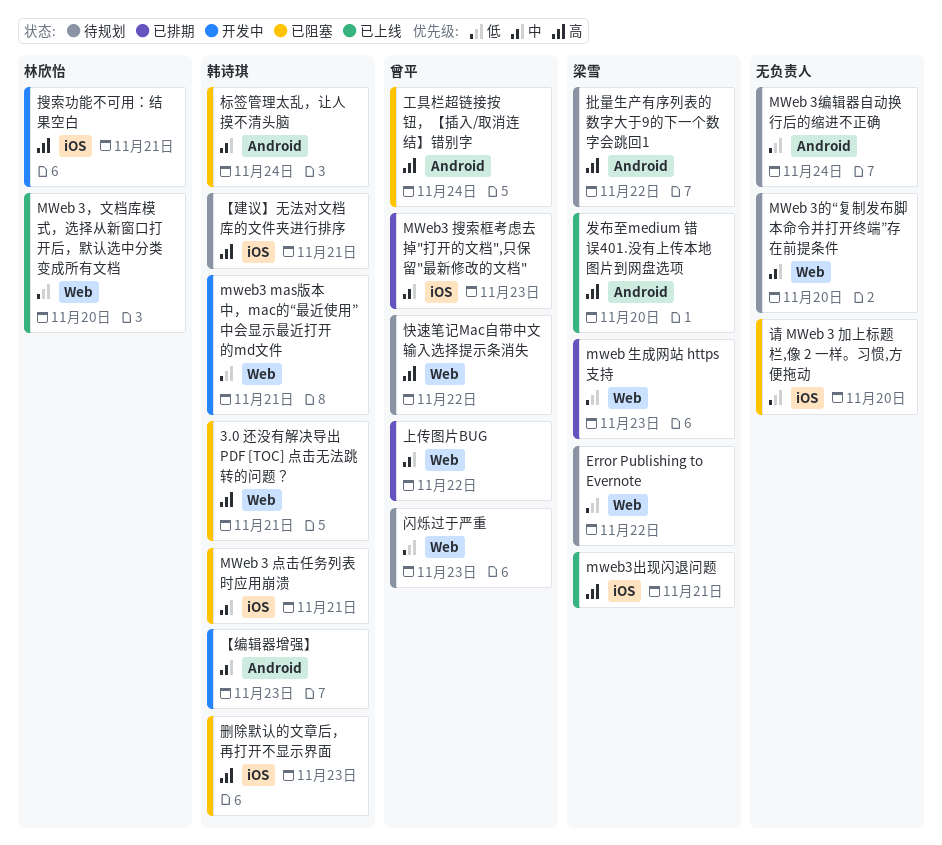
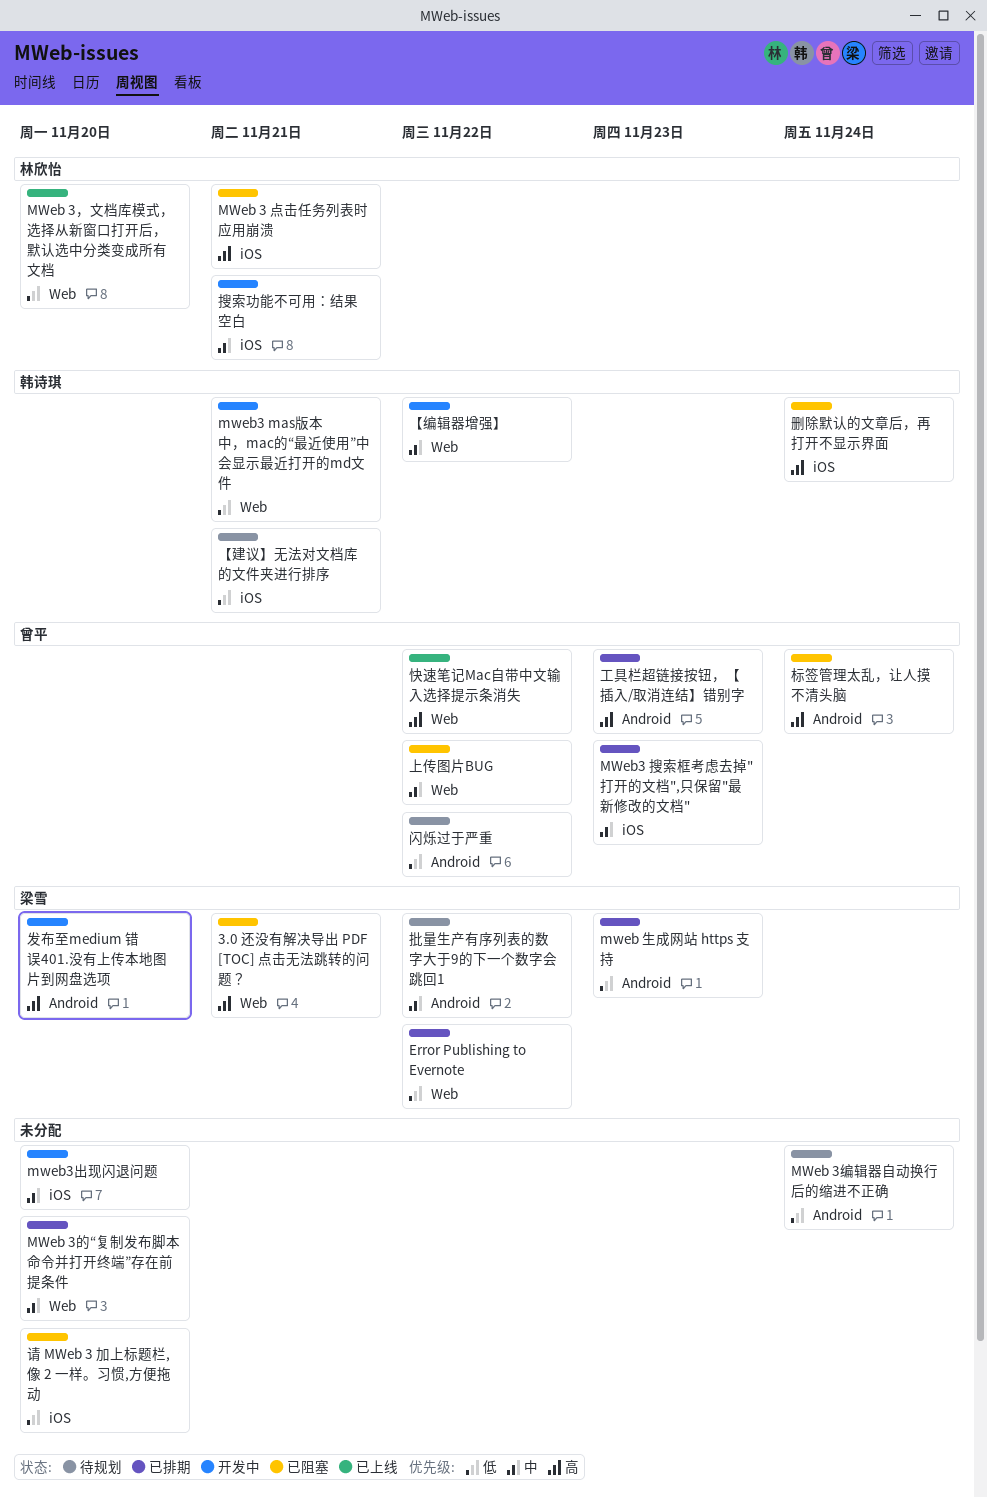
3.0 还没有解决导出 PDF [TOC] 点击无法跳转的问题？, owner: 韩诗琪 -> 梁雪
Error Publishing to Evernote, status: 待规划 -> 已排期
MWeb 3 点击任务列表时应用崩溃, owner: 韩诗琪 -> 林欣怡
MWeb 3 点击任务列表时应用崩溃, priority: 中 -> 高
MWeb 3的“复制发布脚本命令并打开终端”存在前提条件, status: 待规划 -> 已排期
mweb 生成网站 https 支持, label: Web -> Android
mweb3出现闪退问题, status: 已上线 -> 开发中
mweb3出现闪退问题, owner: 梁雪 -> none
mweb3出现闪退问题, priority: 高 -> 中
mweb3出现闪退问题, due: Nov 21 -> Nov 20
【建议】无法对文档库的文件夹进行排序, priority: 高 -> 低
【编辑器增强】, label: Android -> Web
【编辑器增强】, due: Nov 23 -> Nov 22
上传图片BUG, status: 已排期 -> 已阻塞
删除默认的文章后，再打开不显示界面, due: Nov 23 -> Nov 24
发布至medium 错误401.没有上传本地图片到网盘选项, status: 已上线 -> 开发中
工具栏超链接按钮，【插入/取消连结】错别字, status: 已阻塞 -> 已排期
工具栏超链接按钮，【插入/取消连结】错别字, due: Nov 24 -> Nov 23
快速笔记Mac自带中文输入选择提示条消失, status: 待规划 -> 已上线
批量生产有序列表的数字大于9的下一个数字会跳回1, priority: 高 -> 中
搜索功能不可用：结果空白, priority: 高 -> 中
标签管理太乱，让人摸不清头脑, owner: 韩诗琪 -> 曾平
标签管理太乱，让人摸不清头脑, priority: 中 -> 高
闪烁过于严重, label: Web -> Android
闪烁过于严重, due: Nov 23 -> Nov 22

